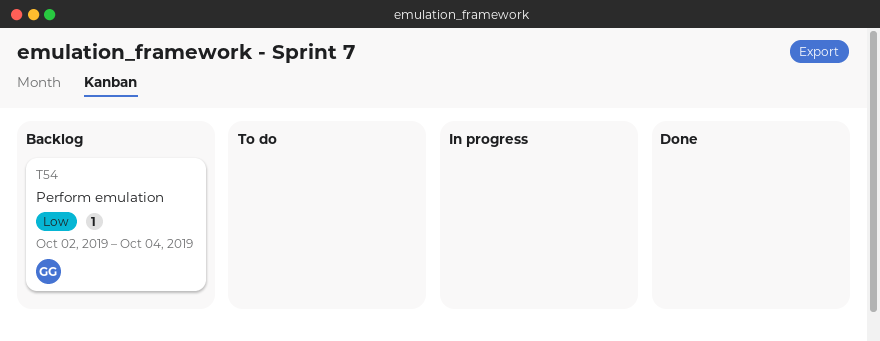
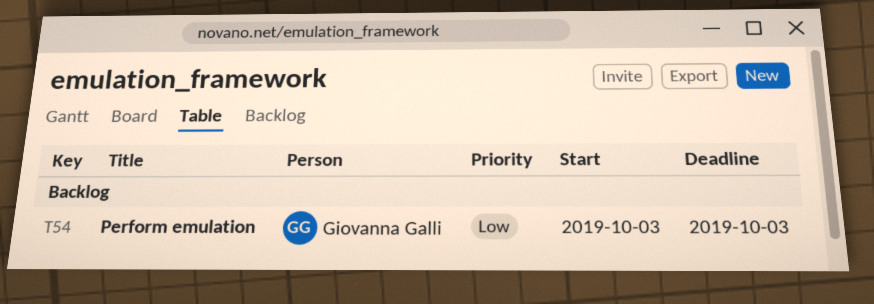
T54, start: Oct 2 -> Oct 3
T54, due: Oct 4 -> Oct 3

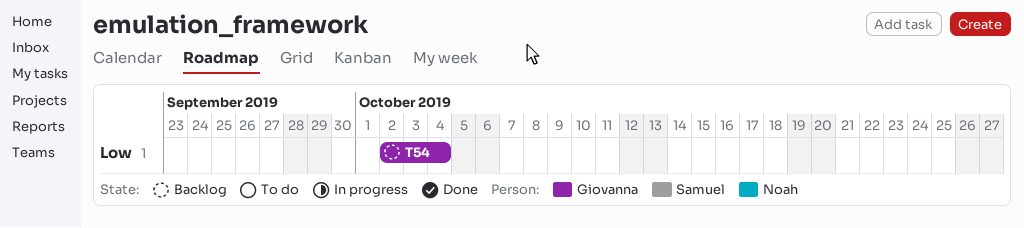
T54, start: Oct 3 -> Oct 2
T54, due: Oct 3 -> Oct 4

